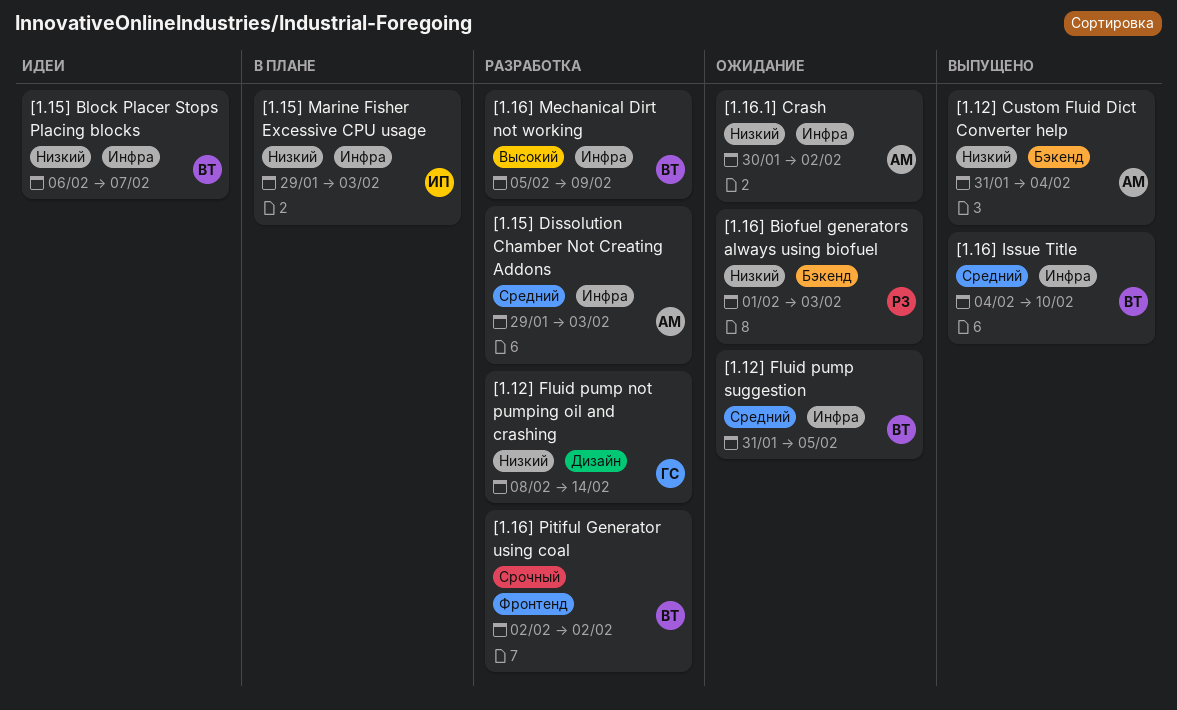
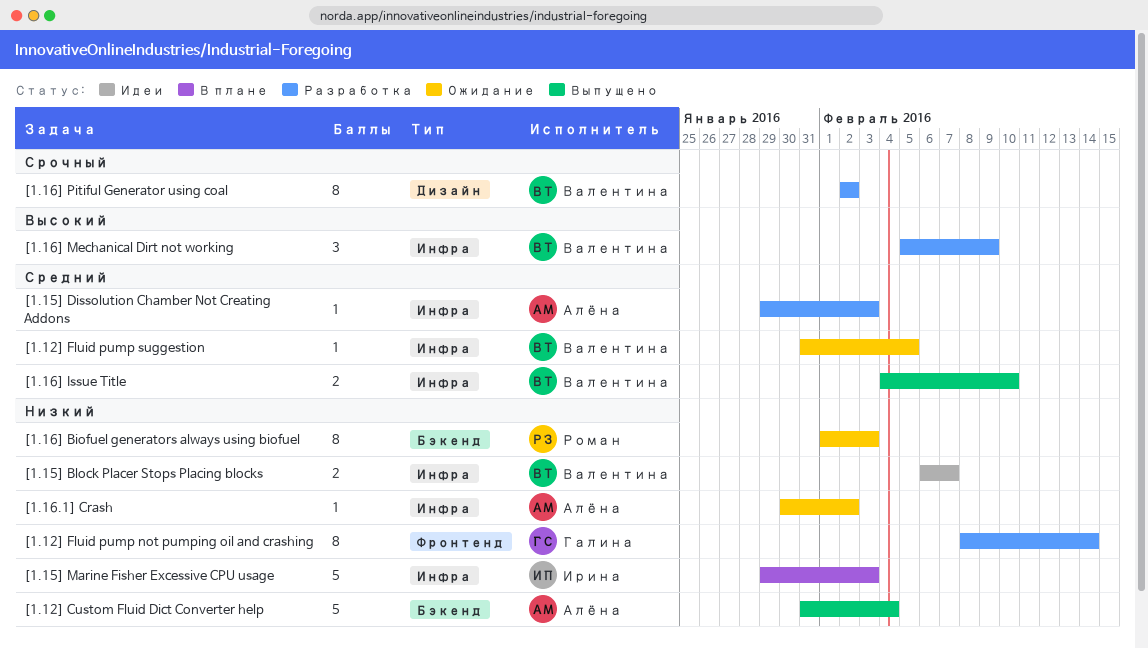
[1.12] Fluid pump not pumping oil and crashing, label: Дизайн -> Фронтенд
[1.16] Pitiful Generator using coal, label: Фронтенд -> Дизайн

